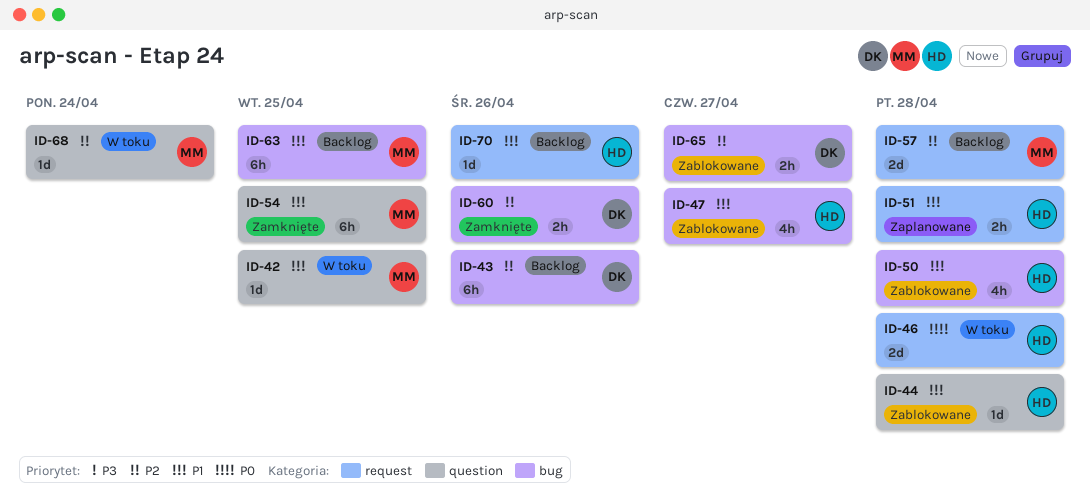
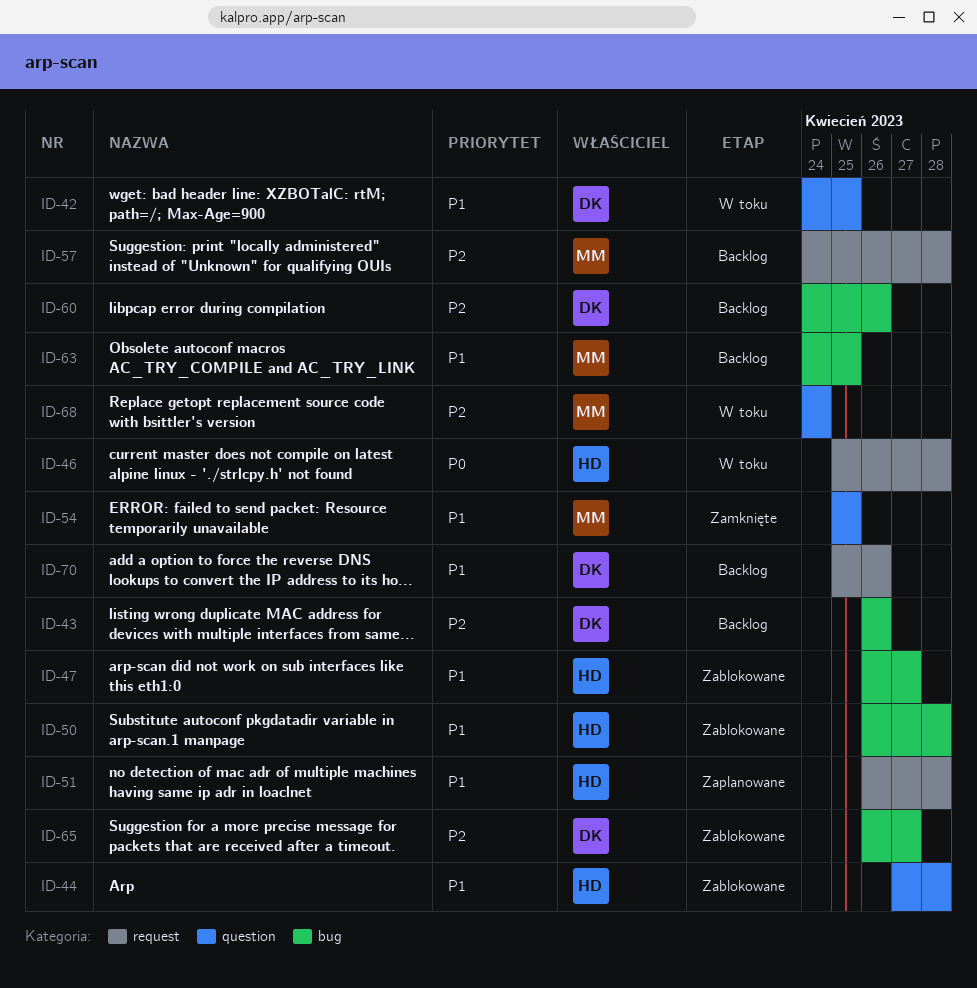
ID-42, owner: MM -> DK
ID-60, status: Zamknięte -> Backlog
ID-70, owner: HD -> DK

